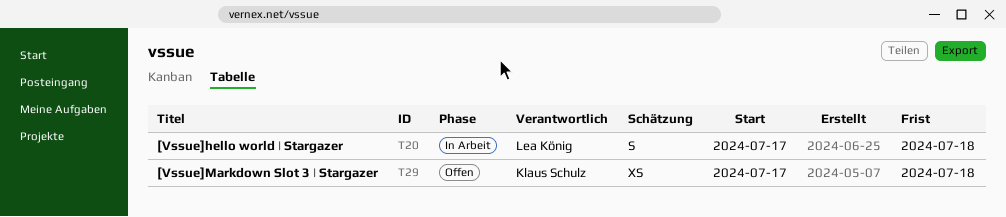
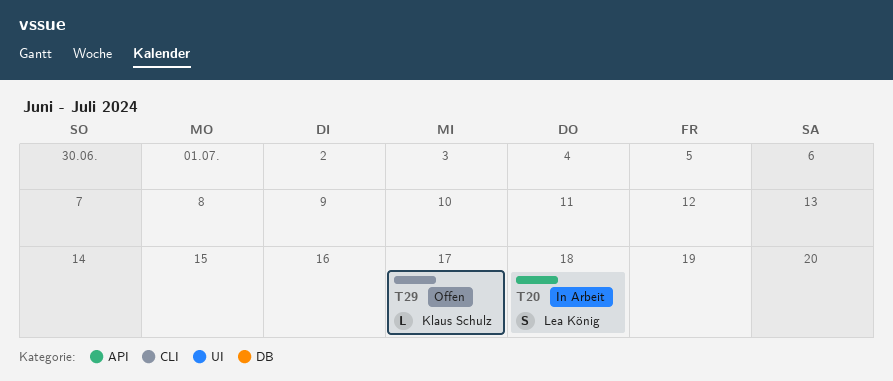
T29, estimate: XS -> L
T29, due: Jul 18 -> Jul 17

